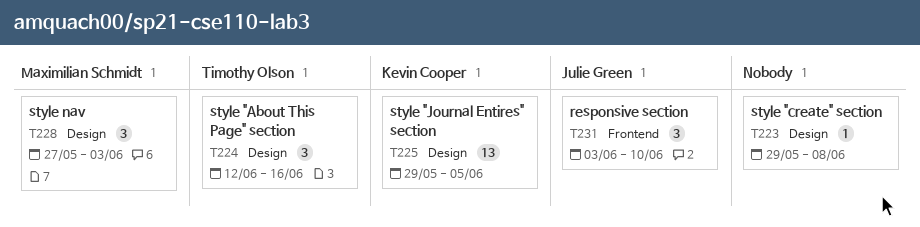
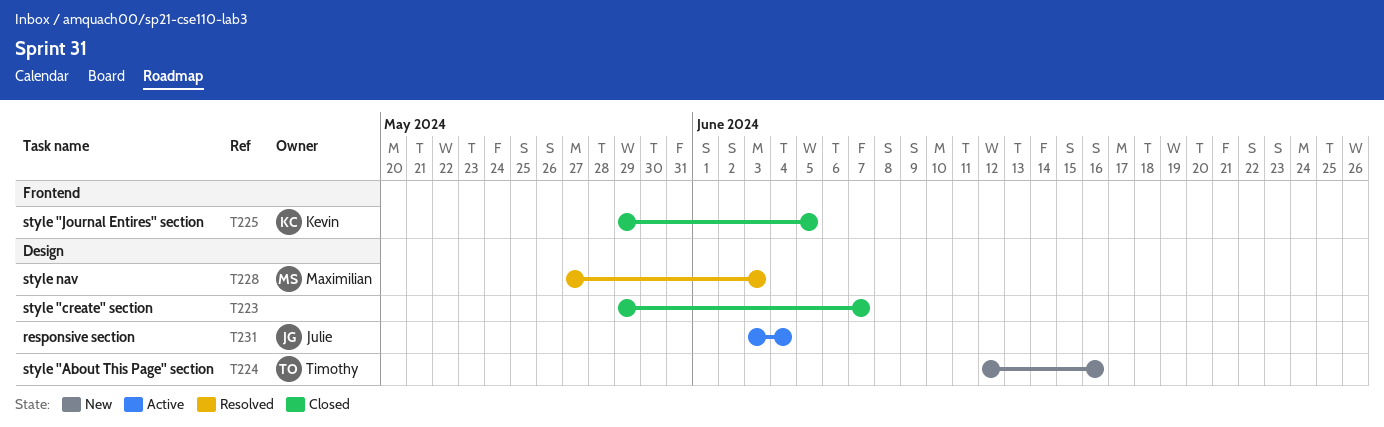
T223, due: Jun 8 -> Jun 7
T225, label: Design -> Frontend
T231, label: Frontend -> Design
T231, due: Jun 10 -> Jun 4

